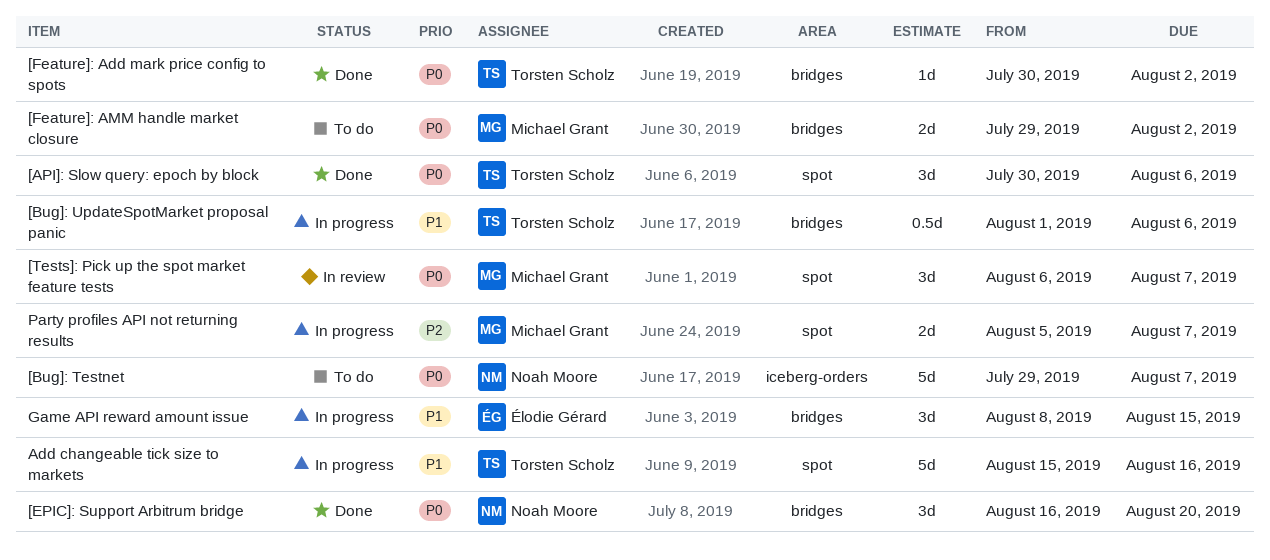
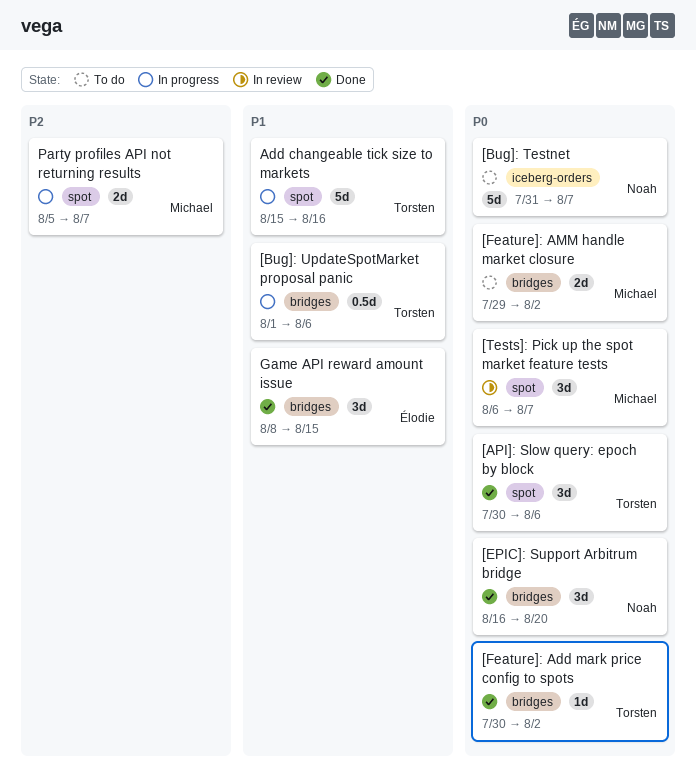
[Bug]: Testnet, start: Jul 29 -> Jul 31
Game API reward amount issue, status: In progress -> Done

